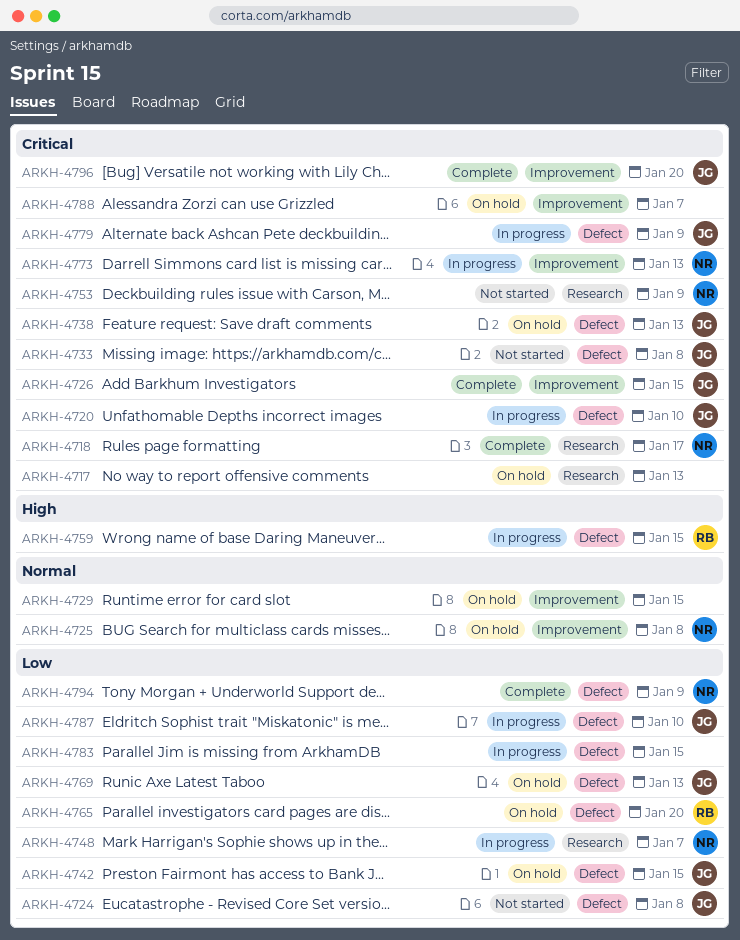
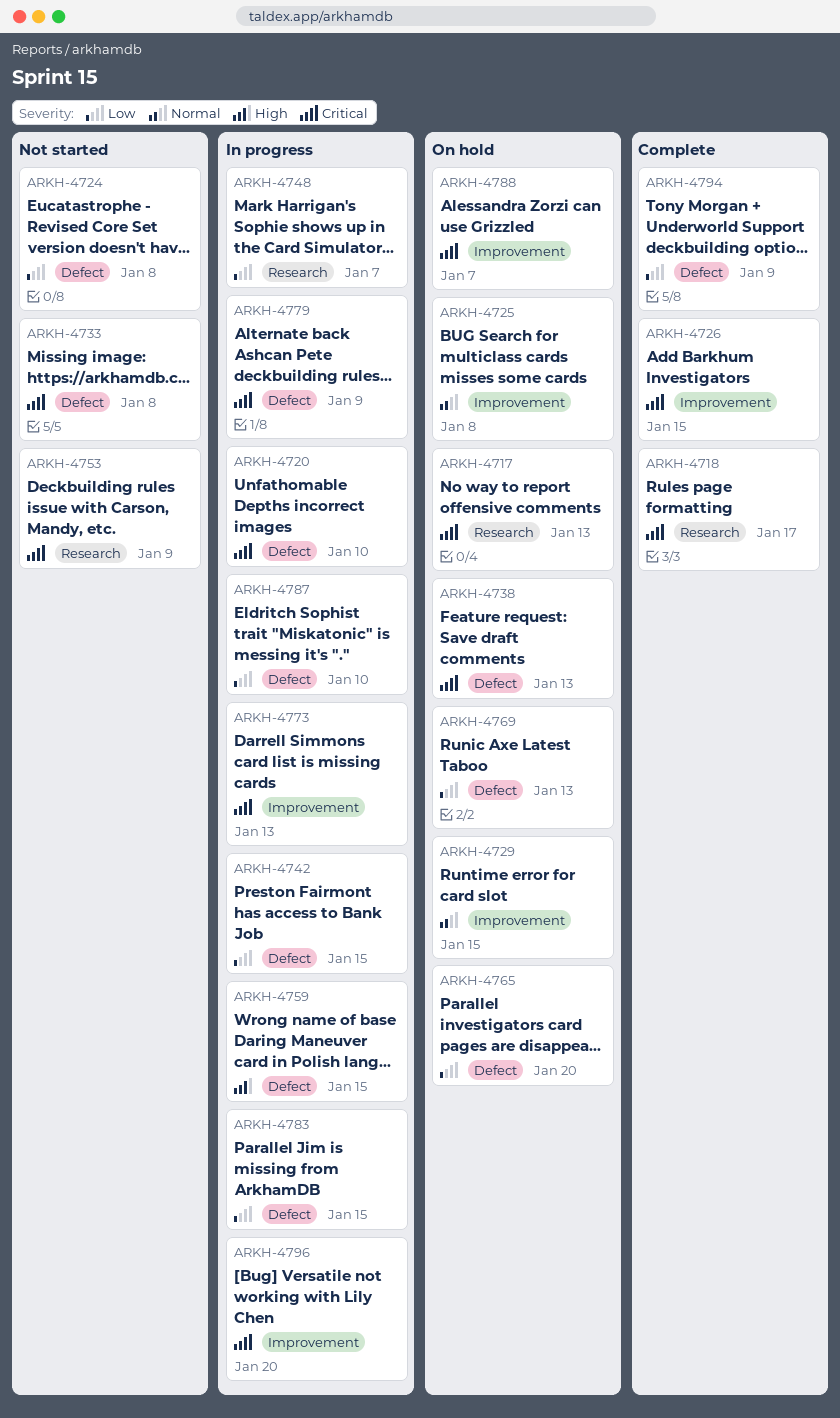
ARKH-4742, status: On hold -> In progress
ARKH-4796, status: Complete -> In progress

